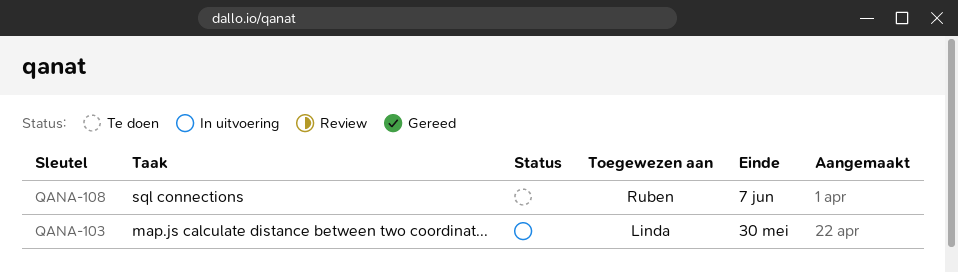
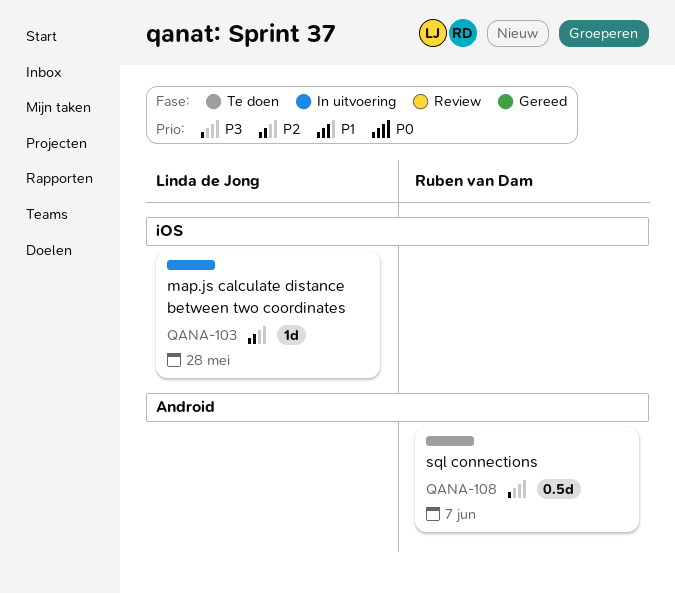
QANA-103, due: May 30 -> May 28

